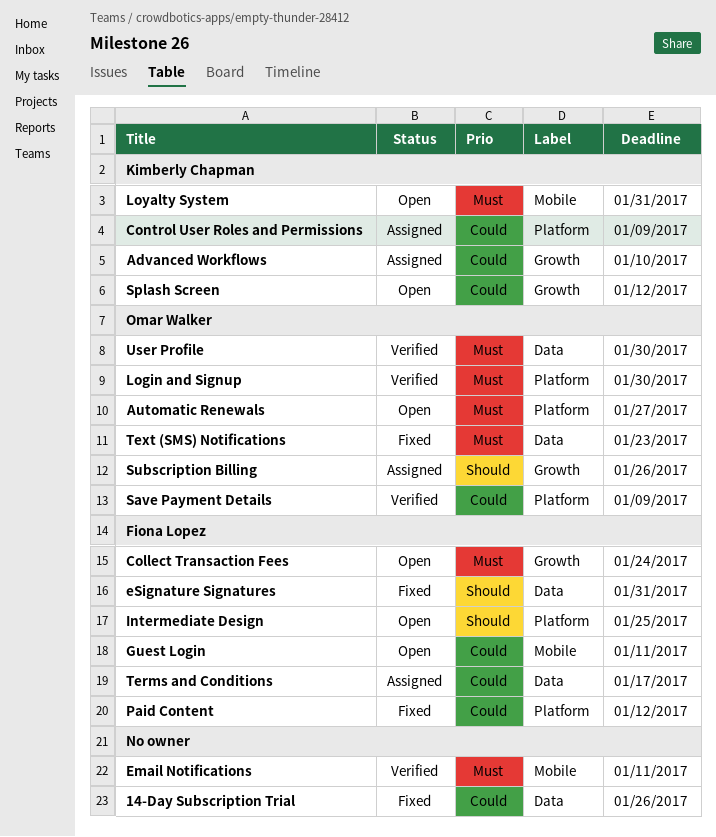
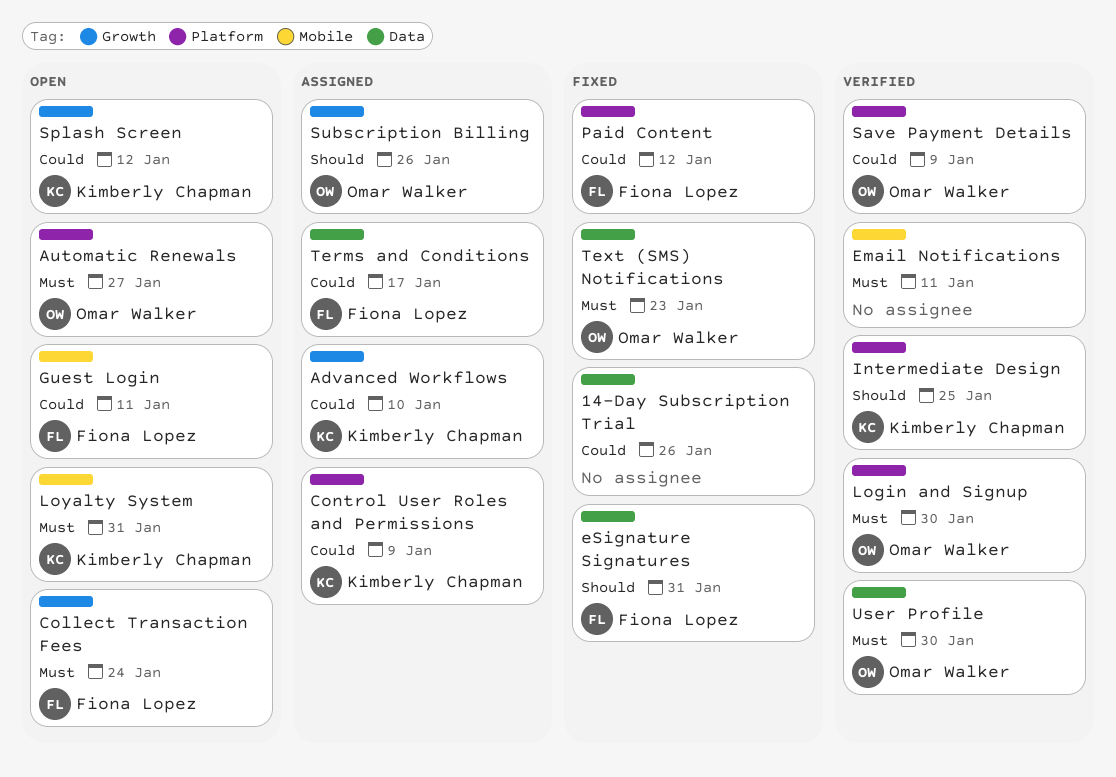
Intermediate Design, status: Open -> Verified
Intermediate Design, owner: Fiona Lopez -> Kimberly Chapman

